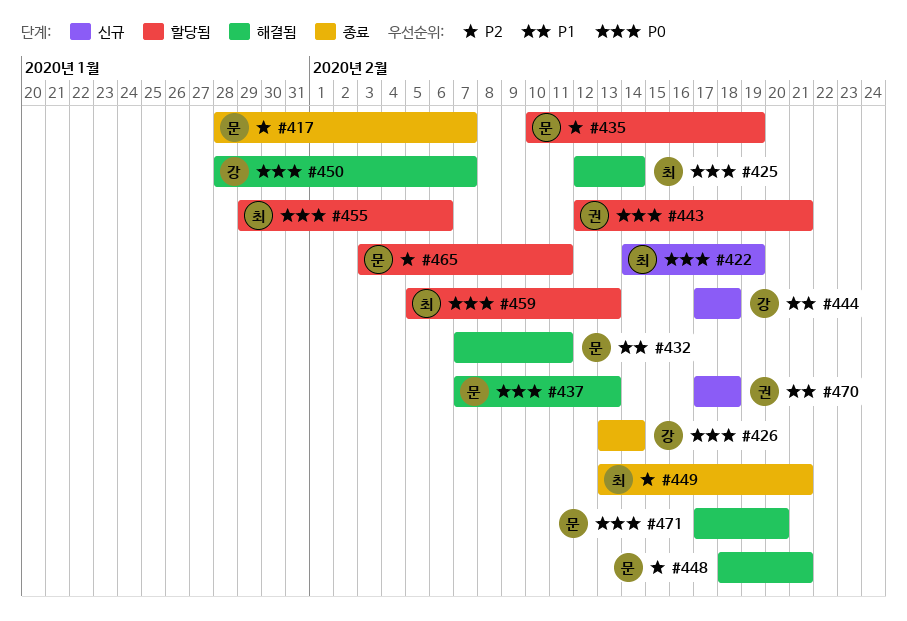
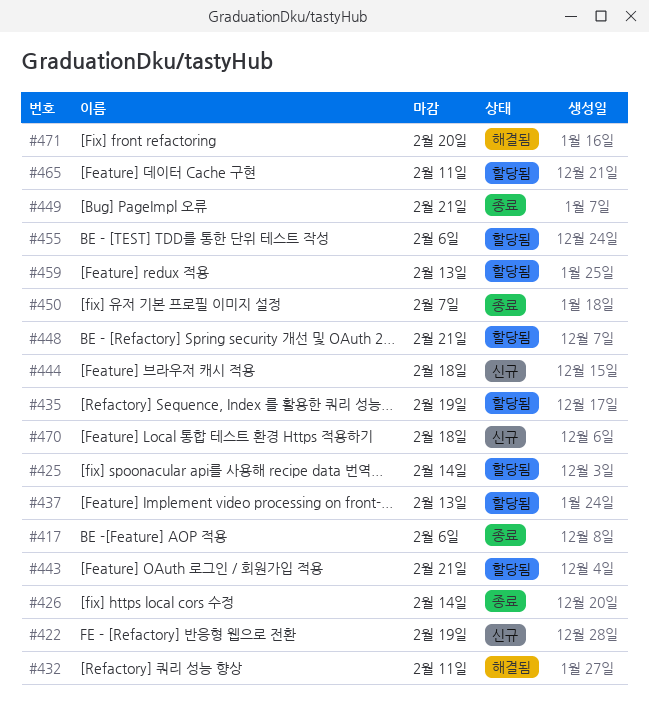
#417, due: Feb 7 -> Feb 6
#425, status: 해결됨 -> 할당됨
#437, status: 해결됨 -> 할당됨
#448, status: 해결됨 -> 할당됨
#450, status: 해결됨 -> 종료

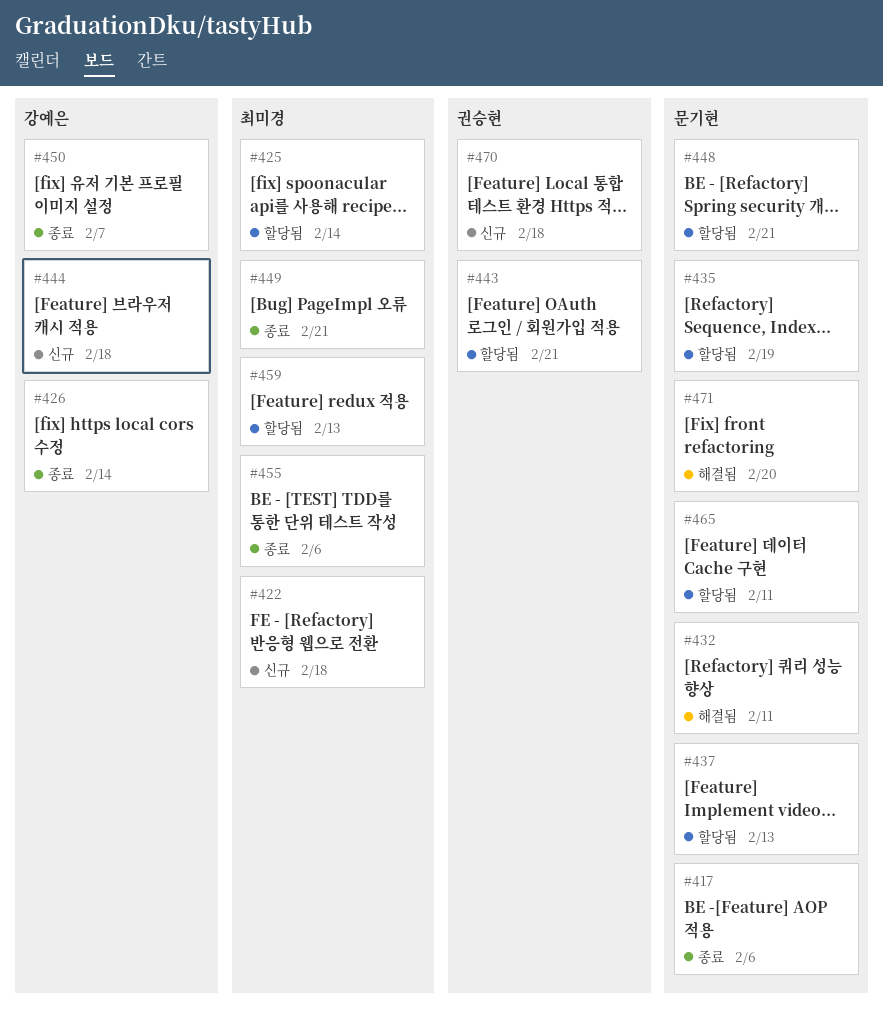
#422, due: Feb 19 -> Feb 18
#455, status: 할당됨 -> 종료

